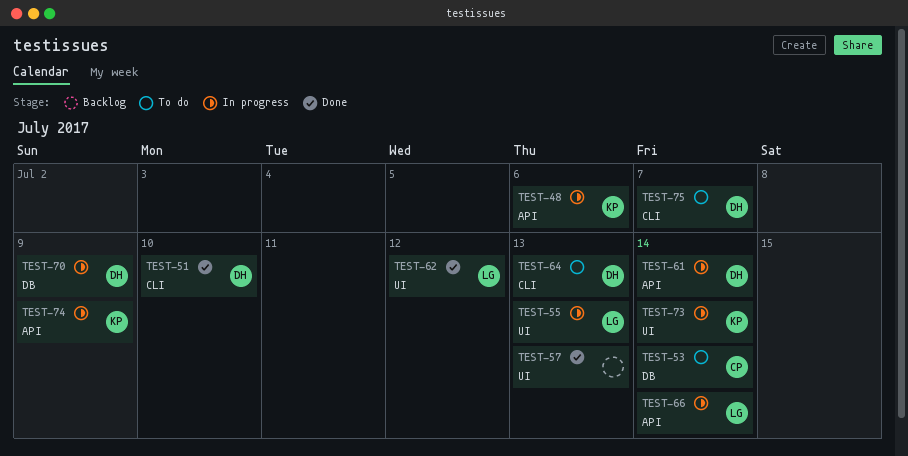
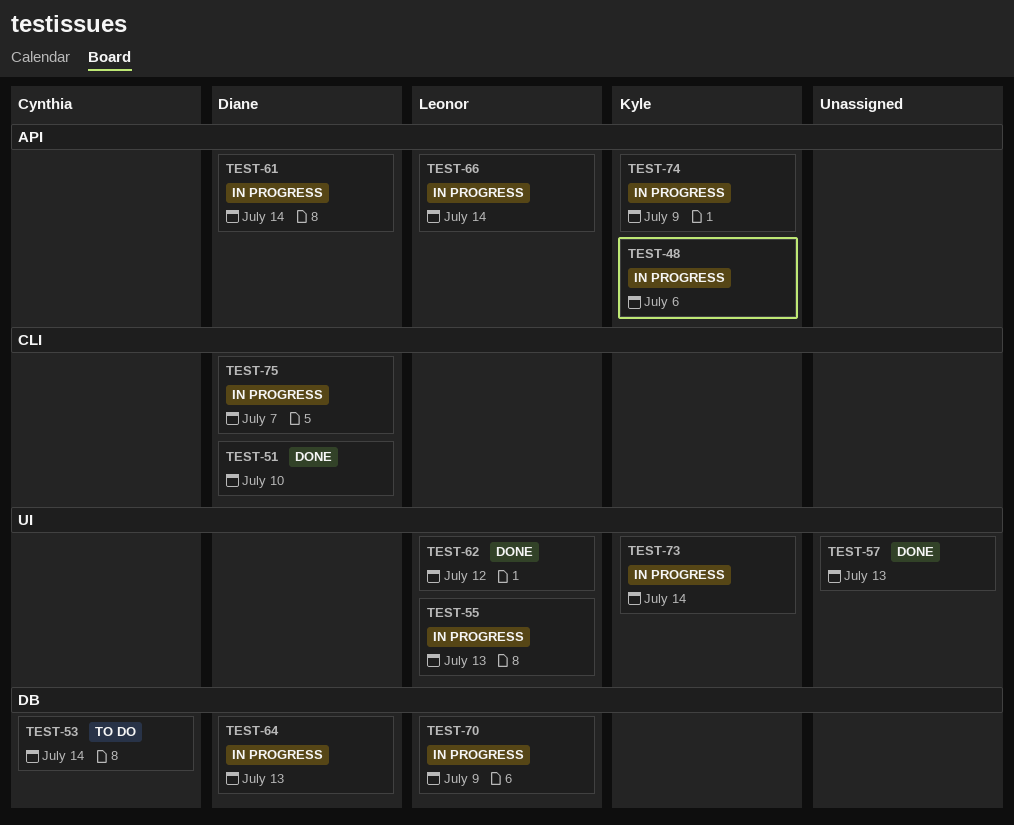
TEST-64, status: To do -> In progress
TEST-64, label: CLI -> DB
TEST-70, owner: Diane -> Leonor
TEST-75, status: To do -> In progress

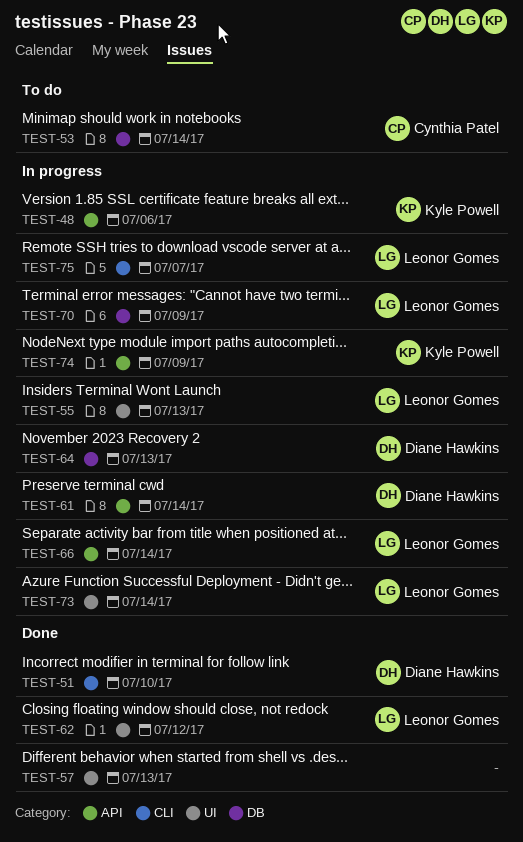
TEST-73, owner: Kyle Powell -> Leonor Gomes
TEST-75, owner: Diane Hawkins -> Leonor Gomes

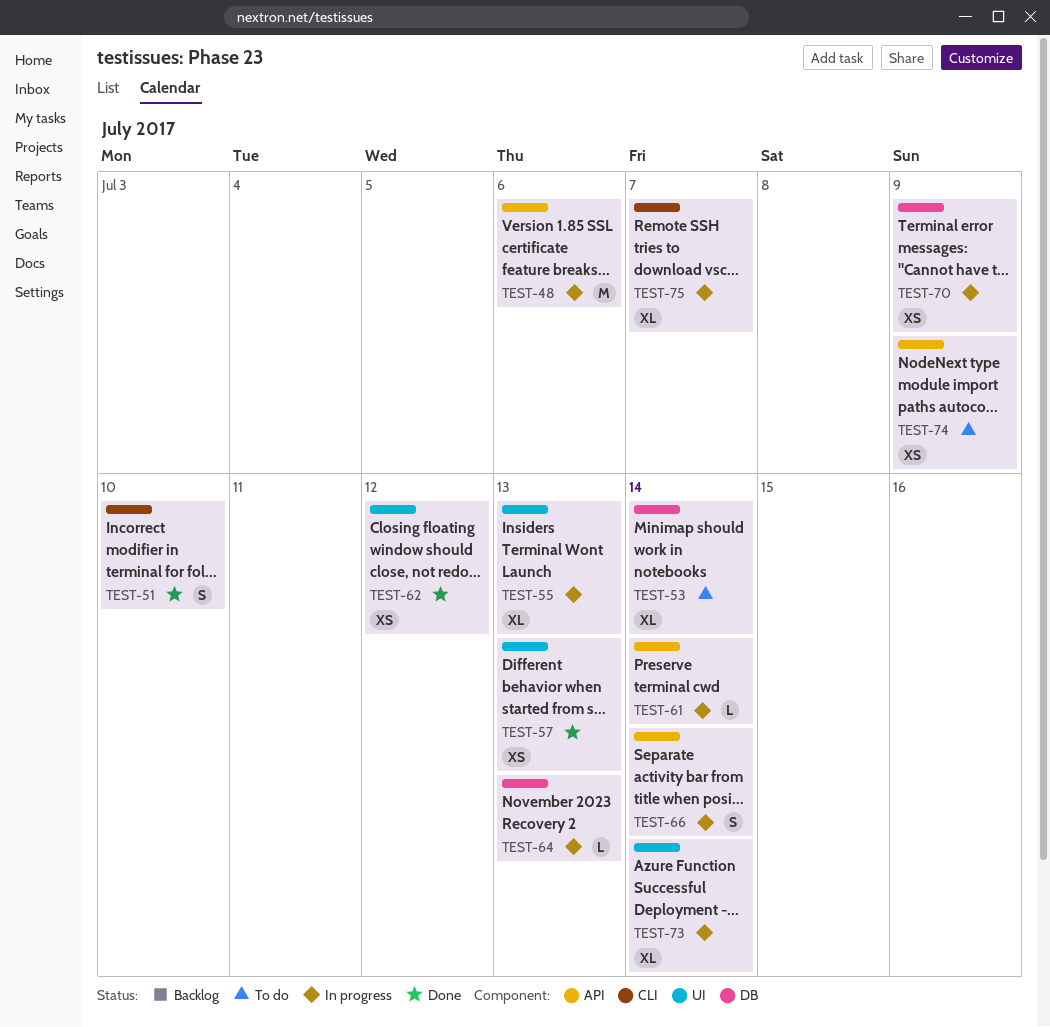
TEST-74, status: In progress -> To do

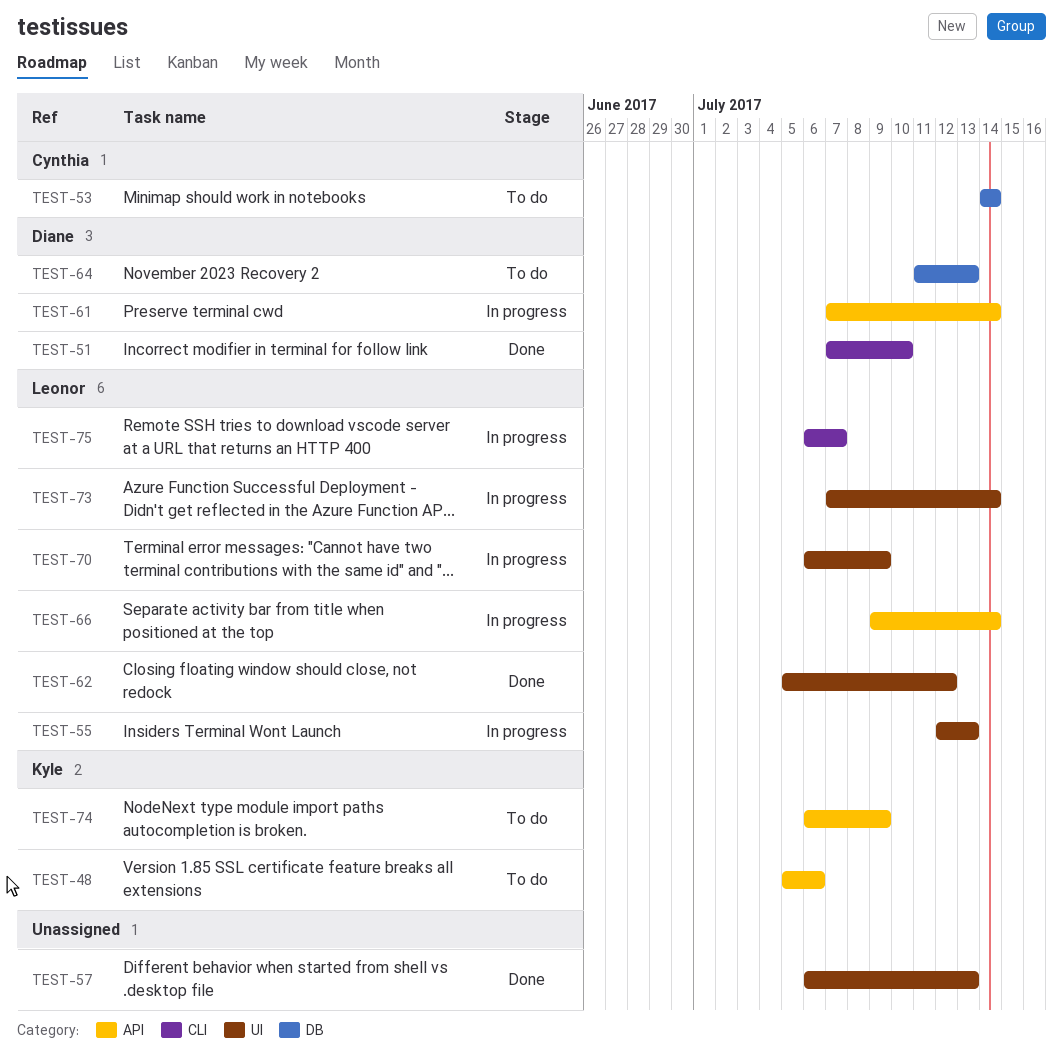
TEST-48, status: In progress -> To do
TEST-64, status: In progress -> To do
TEST-70, label: DB -> UI

